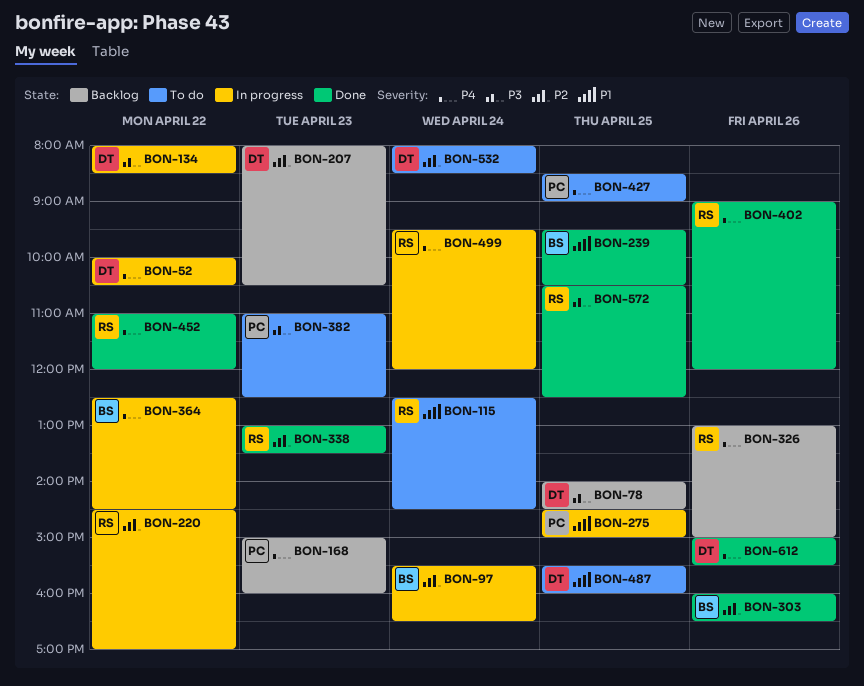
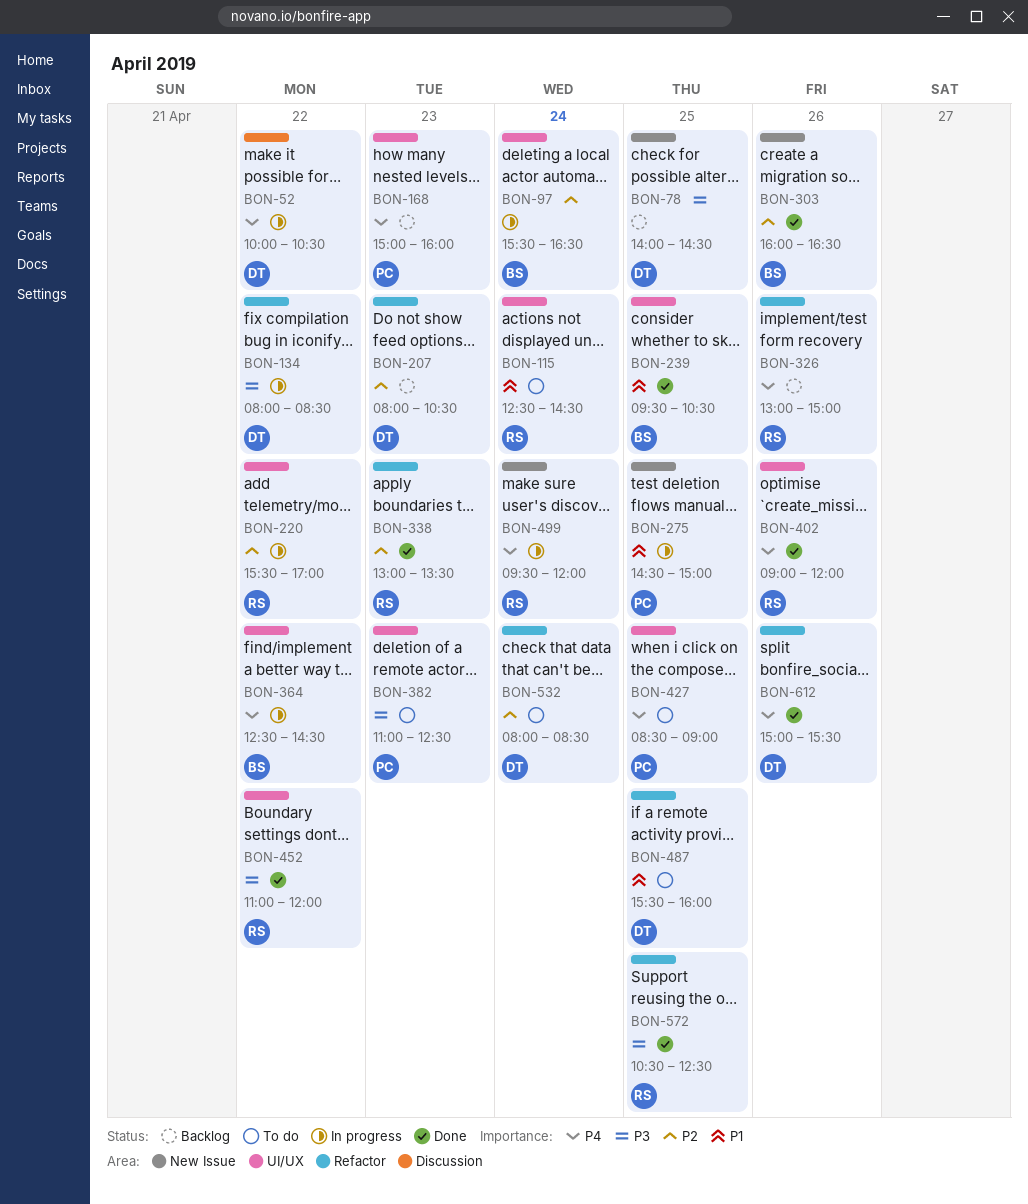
BON-220, begins: 14:30 -> 15:30
BON-452, priority: P4 -> P3

